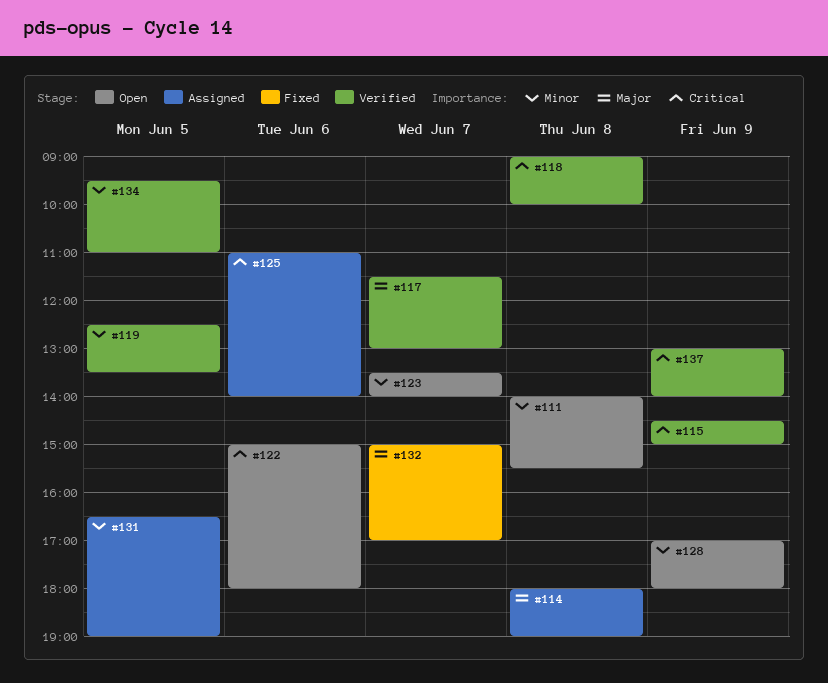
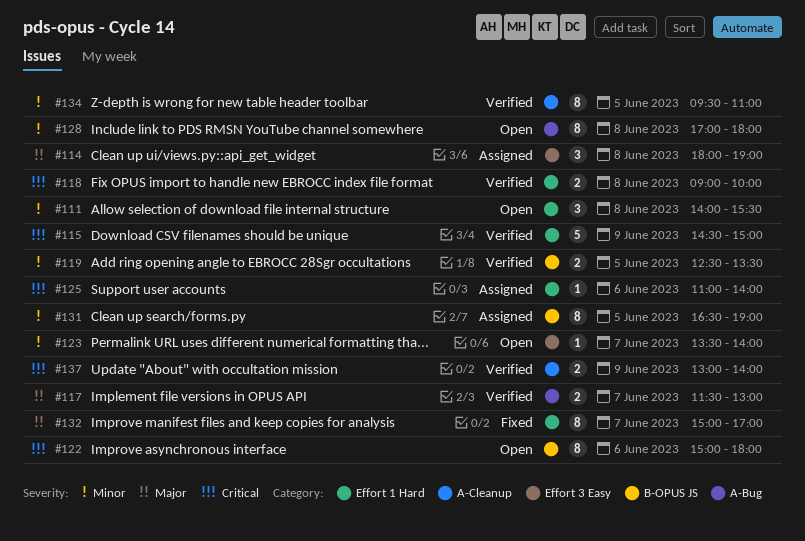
#128, day: Jun 9 -> Jun 8

